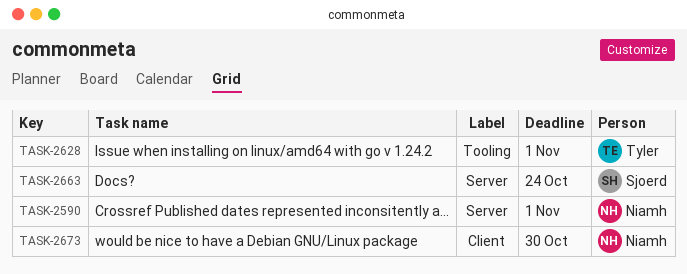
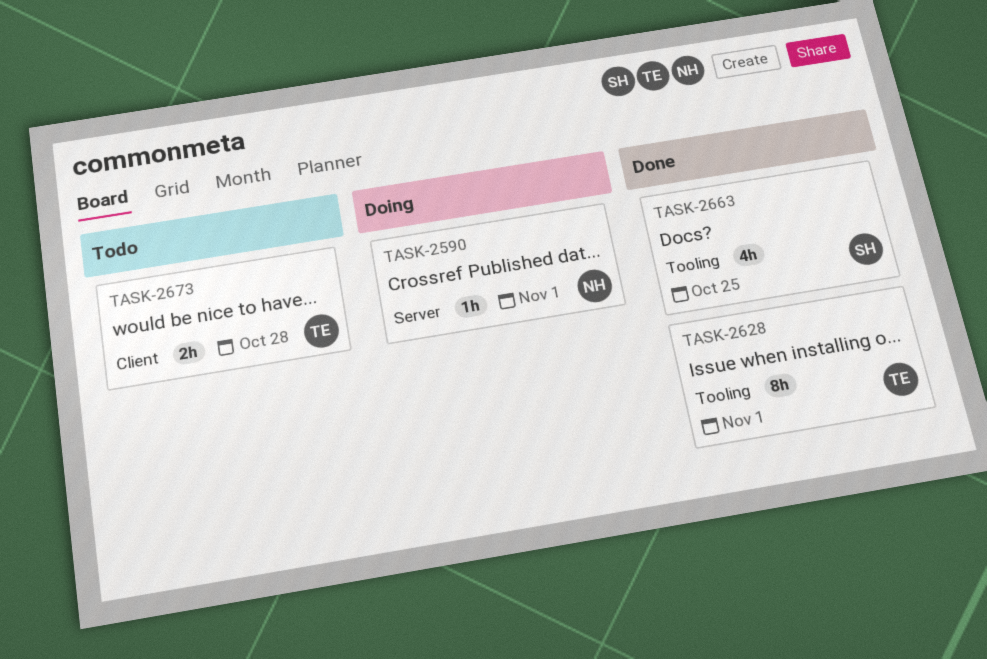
TASK-2663, label: Server -> Tooling
TASK-2663, due: Oct 24 -> Oct 25
TASK-2673, owner: Niamh -> Tyler
TASK-2673, due: Oct 30 -> Oct 28

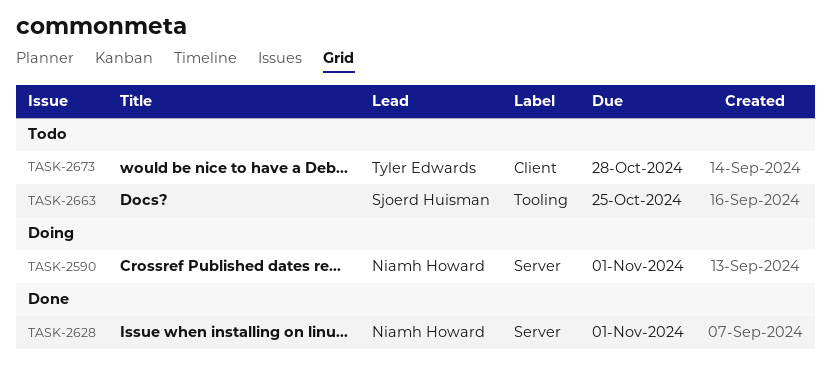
TASK-2628, owner: Tyler Edwards -> Niamh Howard
TASK-2628, label: Tooling -> Server
TASK-2663, status: Done -> Todo

